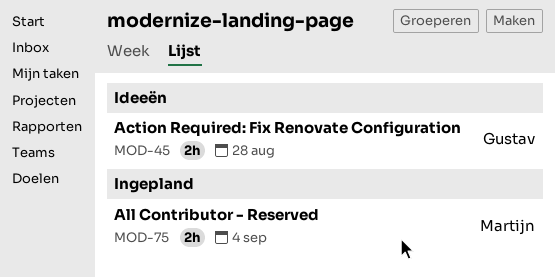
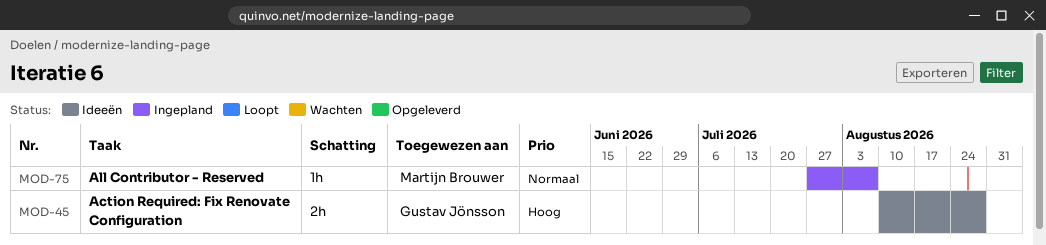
MOD-75, estimate: 2h -> 1h
MOD-75, due: Sep 4 -> Aug 7

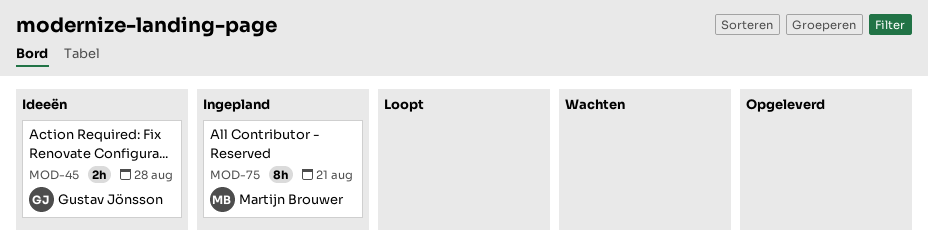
MOD-75, estimate: 1h -> 8h
MOD-75, due: Aug 7 -> Aug 21

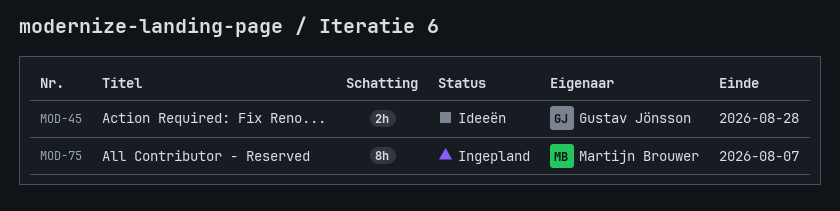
MOD-75, due: Aug 21 -> Aug 7

